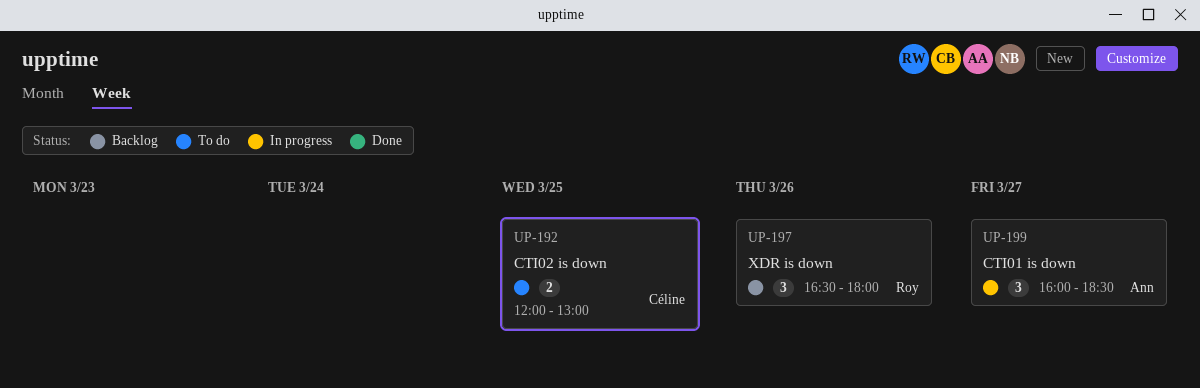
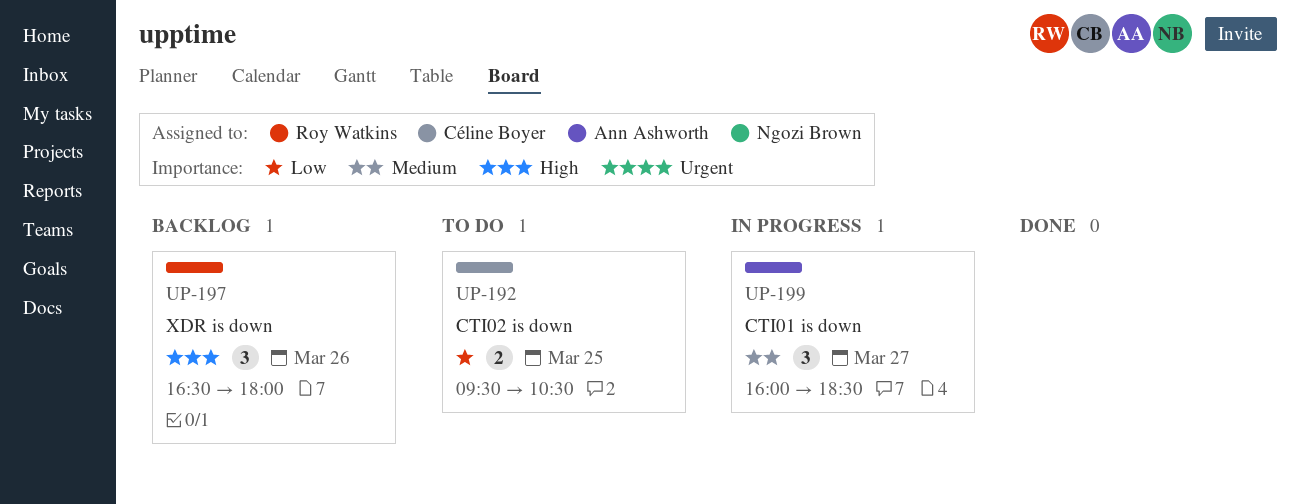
UP-192, begins: 12:00 -> 09:30
UP-192, ends: 13:00 -> 10:30

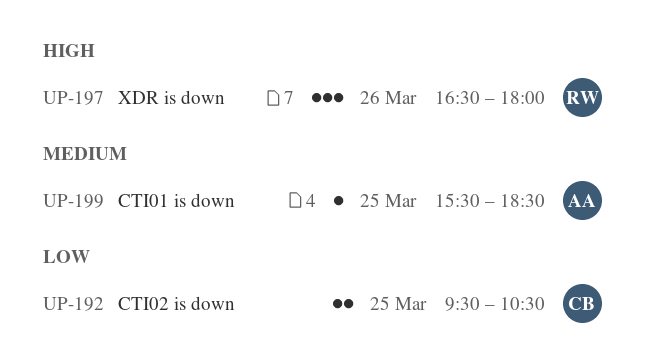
UP-199, estimate: 3 -> 1
UP-199, day: Mar 27 -> Mar 25
UP-199, begins: 16:00 -> 15:30

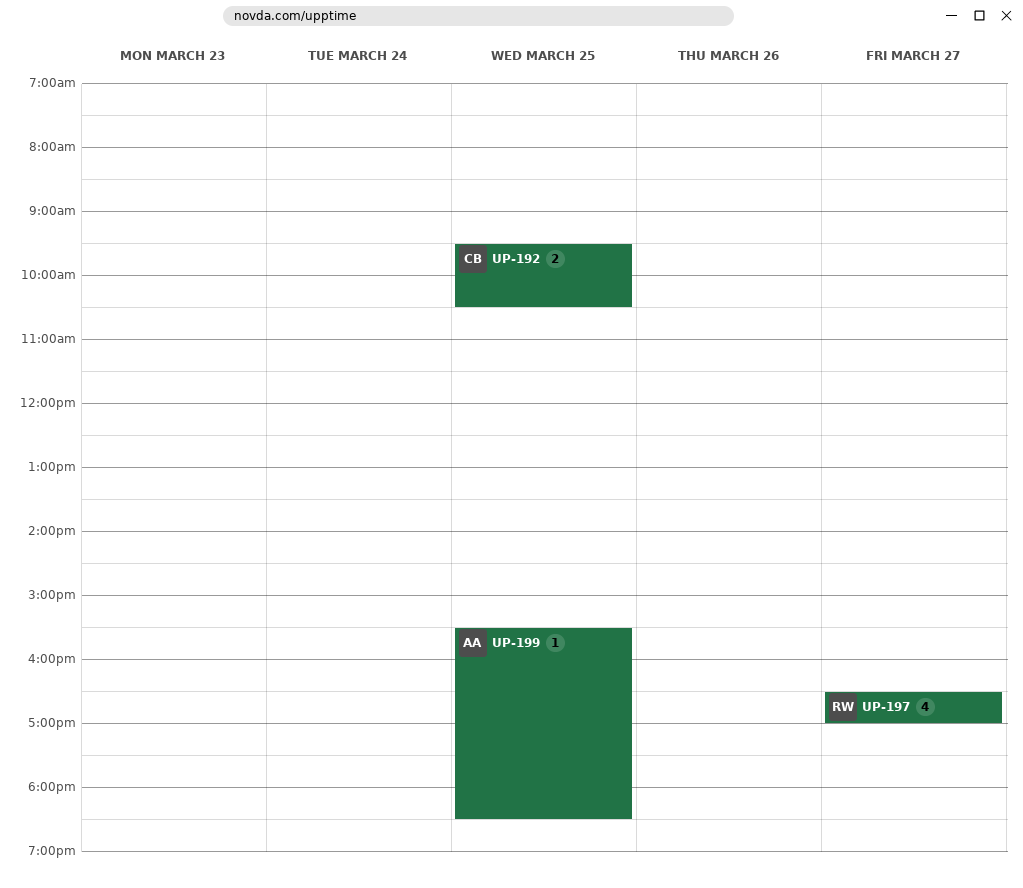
UP-197, estimate: 3 -> 4
UP-197, day: Mar 26 -> Mar 27
UP-197, ends: 18:00 -> 17:00

